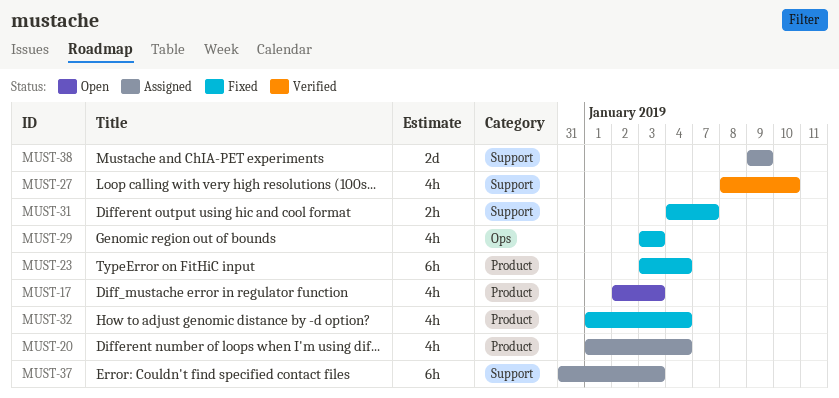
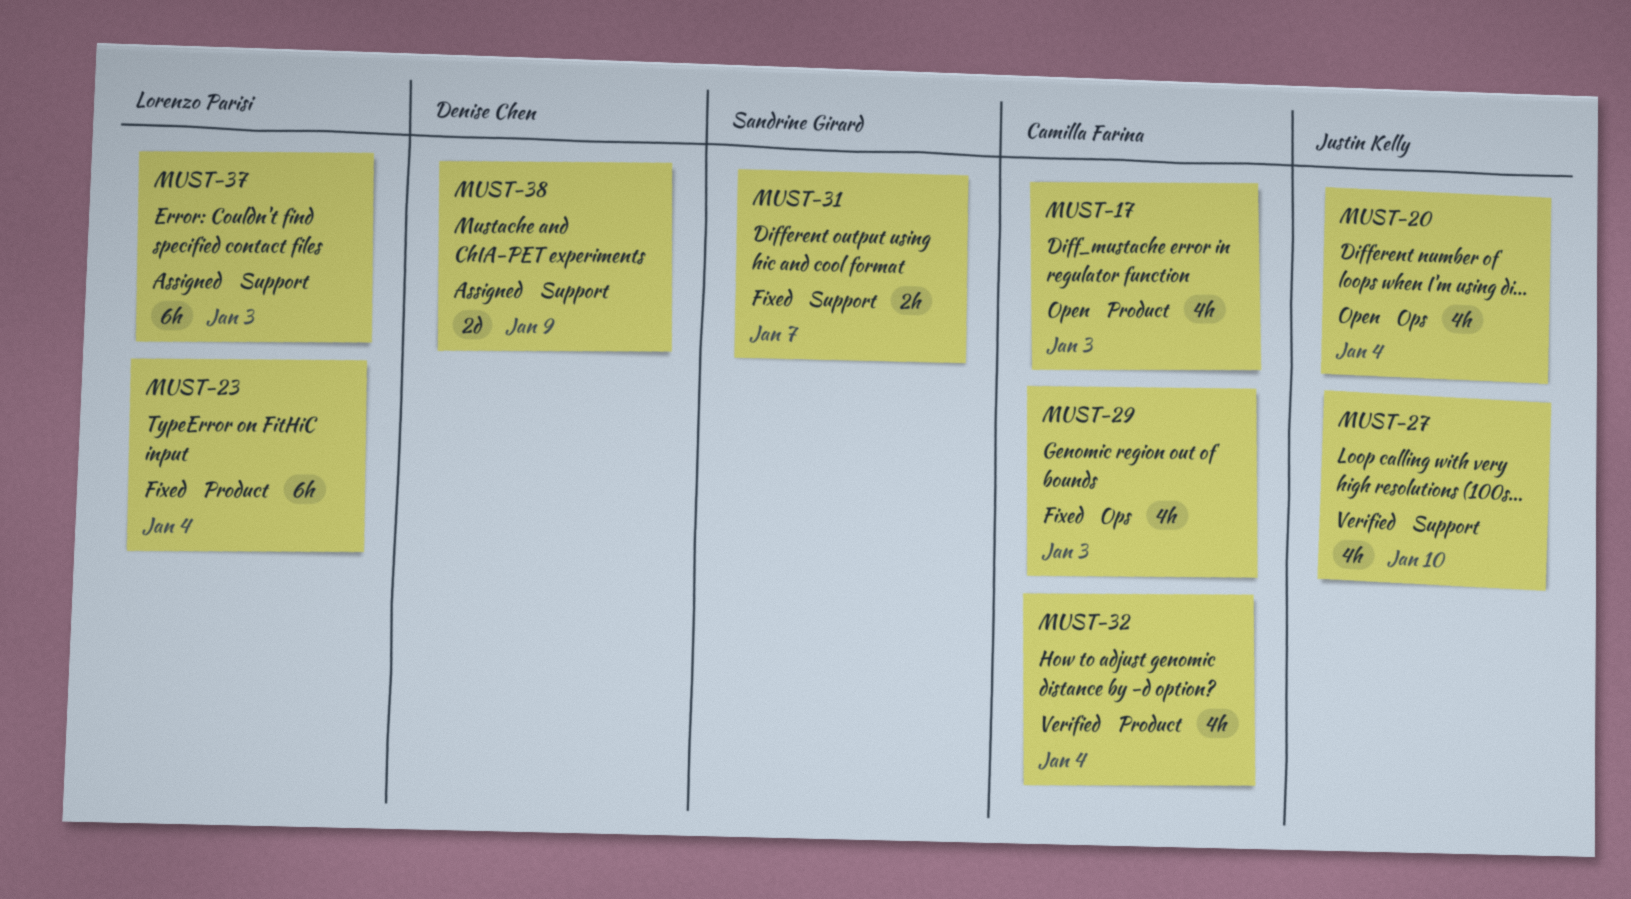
MUST-20, status: Assigned -> Open
MUST-20, label: Product -> Ops
MUST-32, status: Fixed -> Verified

